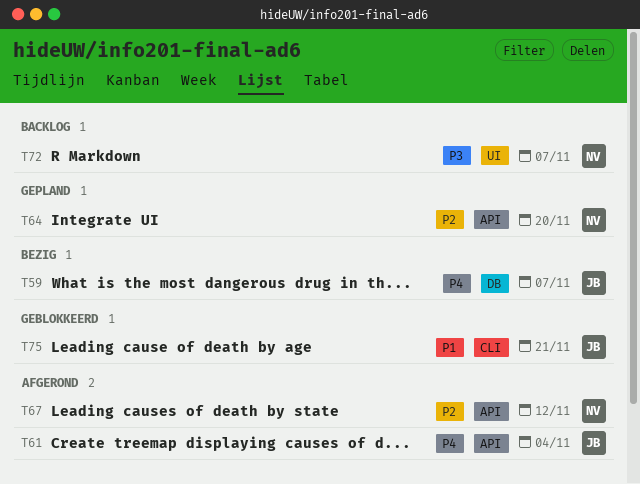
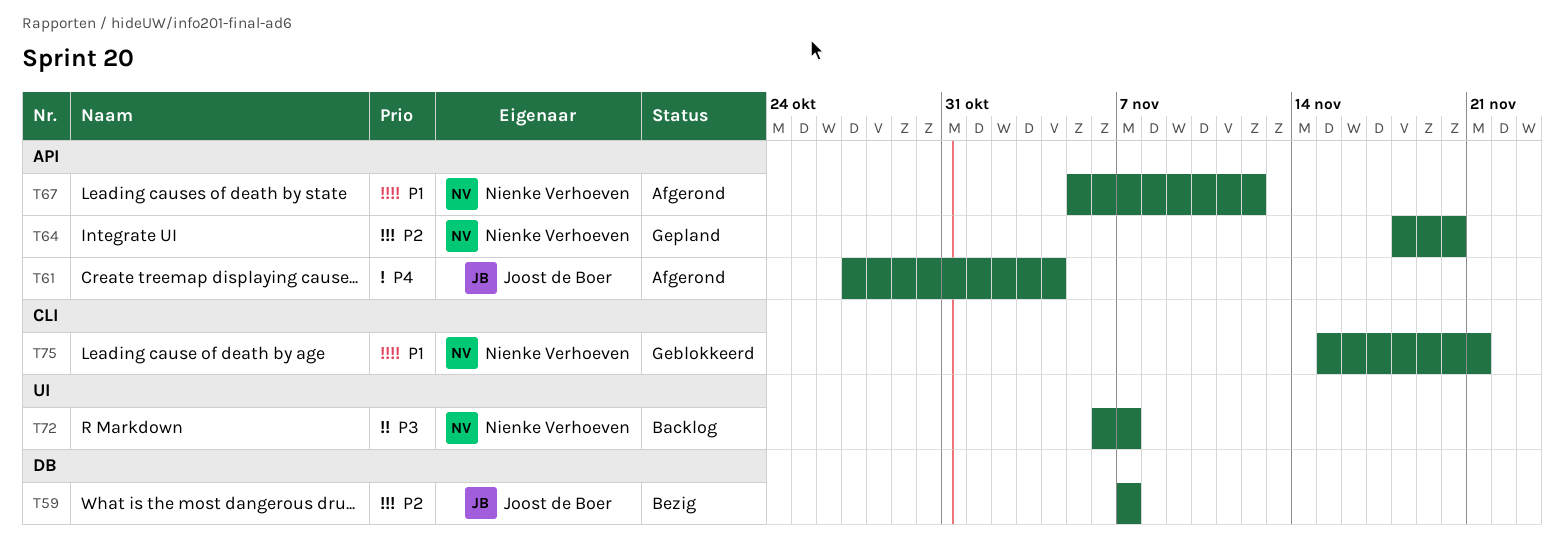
T59, priority: P4 -> P2
T67, priority: P2 -> P1
T75, owner: Joost de Boer -> Nienke Verhoeven

